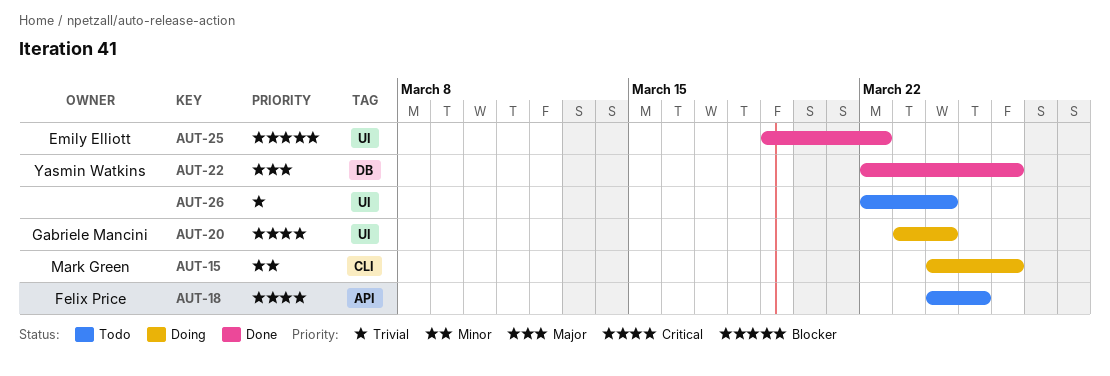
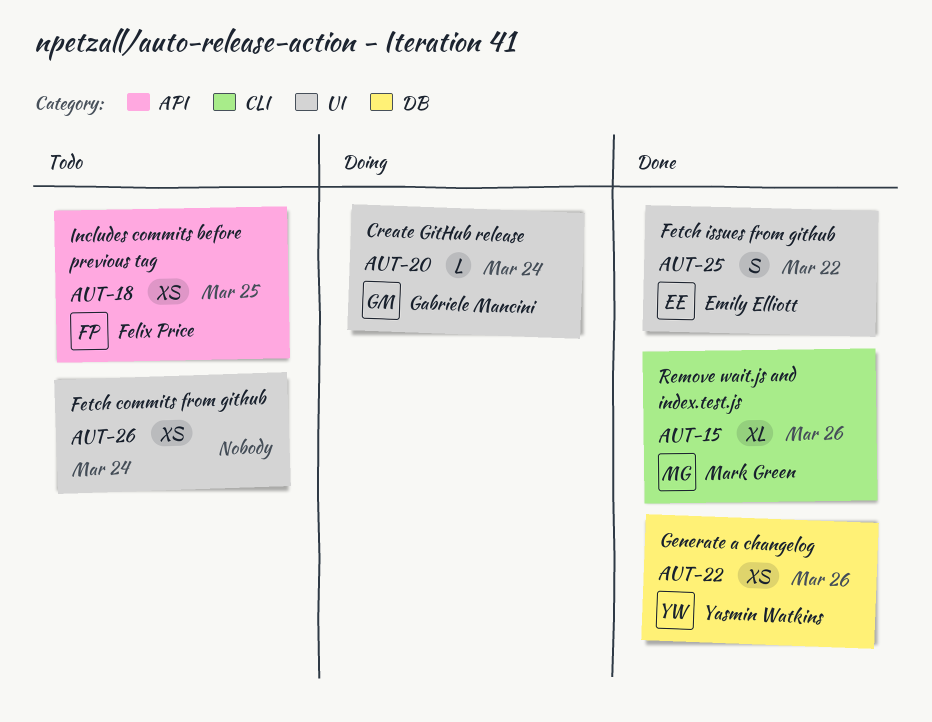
AUT-15, status: Doing -> Done

